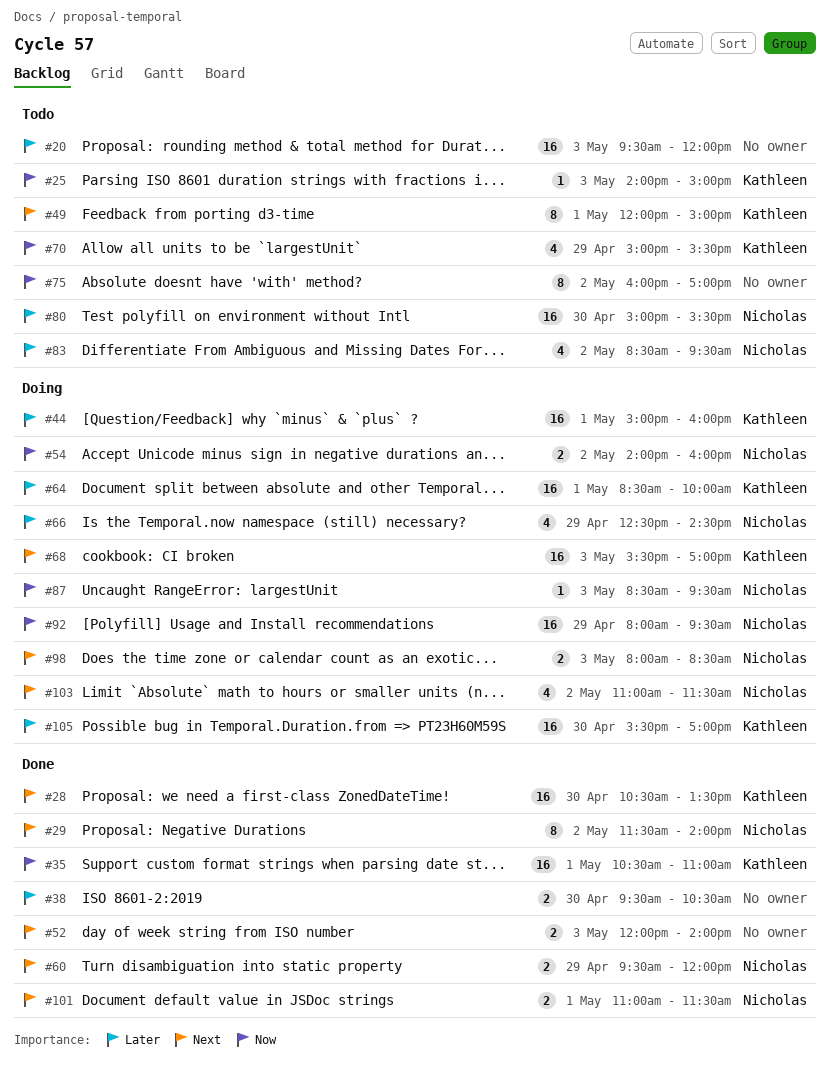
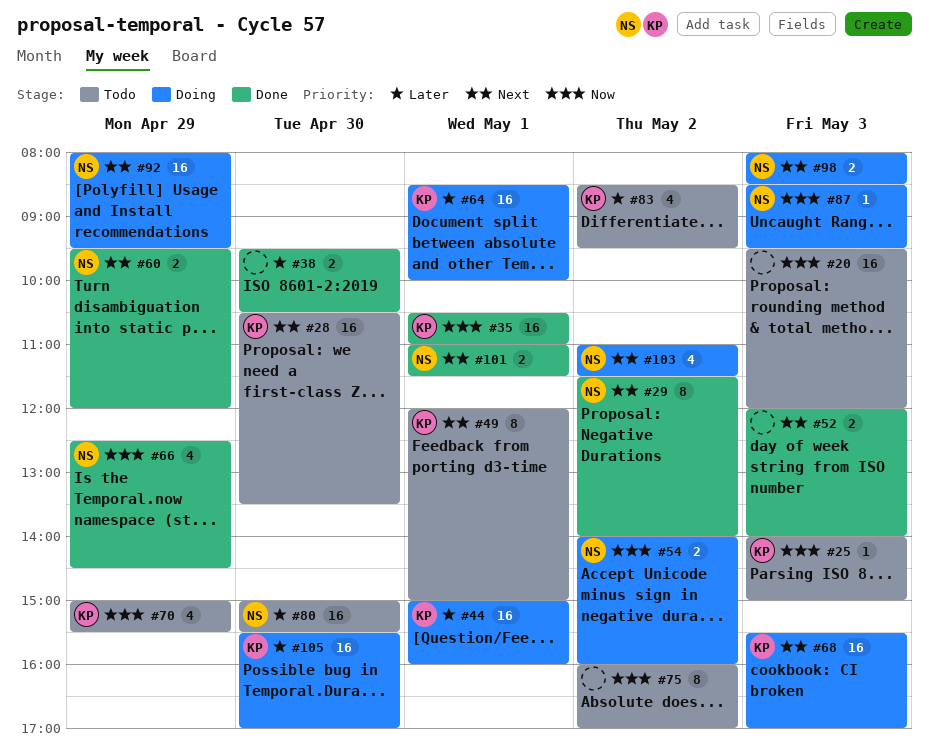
#20, priority: Later -> Now
#28, status: Done -> Todo
#66, status: Doing -> Done
#66, priority: Later -> Now
#83, owner: Nicholas -> Kathleen
#92, priority: Now -> Next

